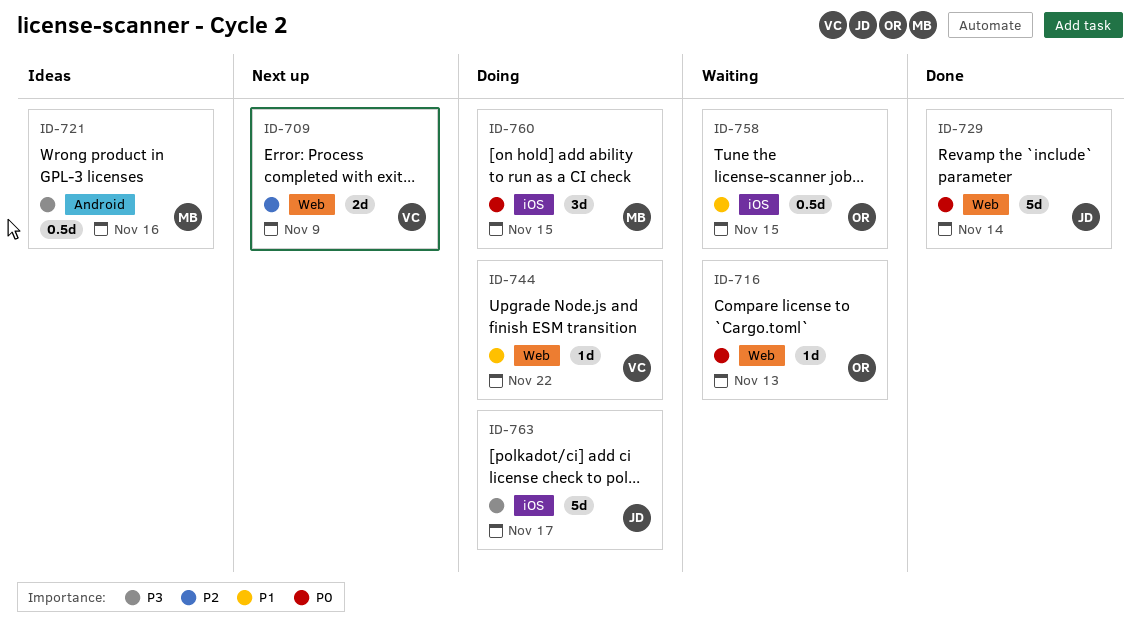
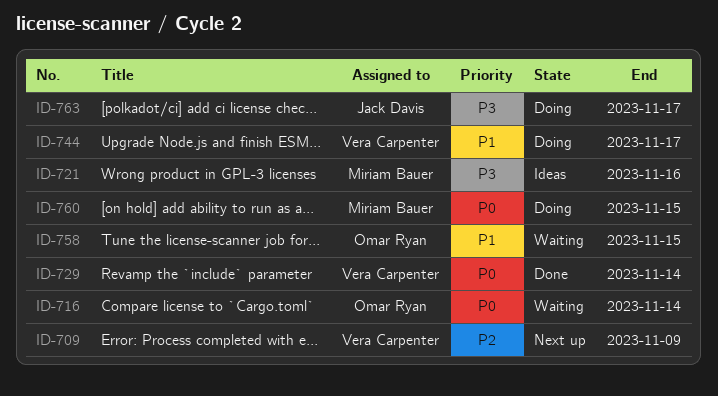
ID-716, due: Nov 13 -> Nov 14
ID-729, owner: Jack Davis -> Vera Carpenter
ID-744, due: Nov 22 -> Nov 17

